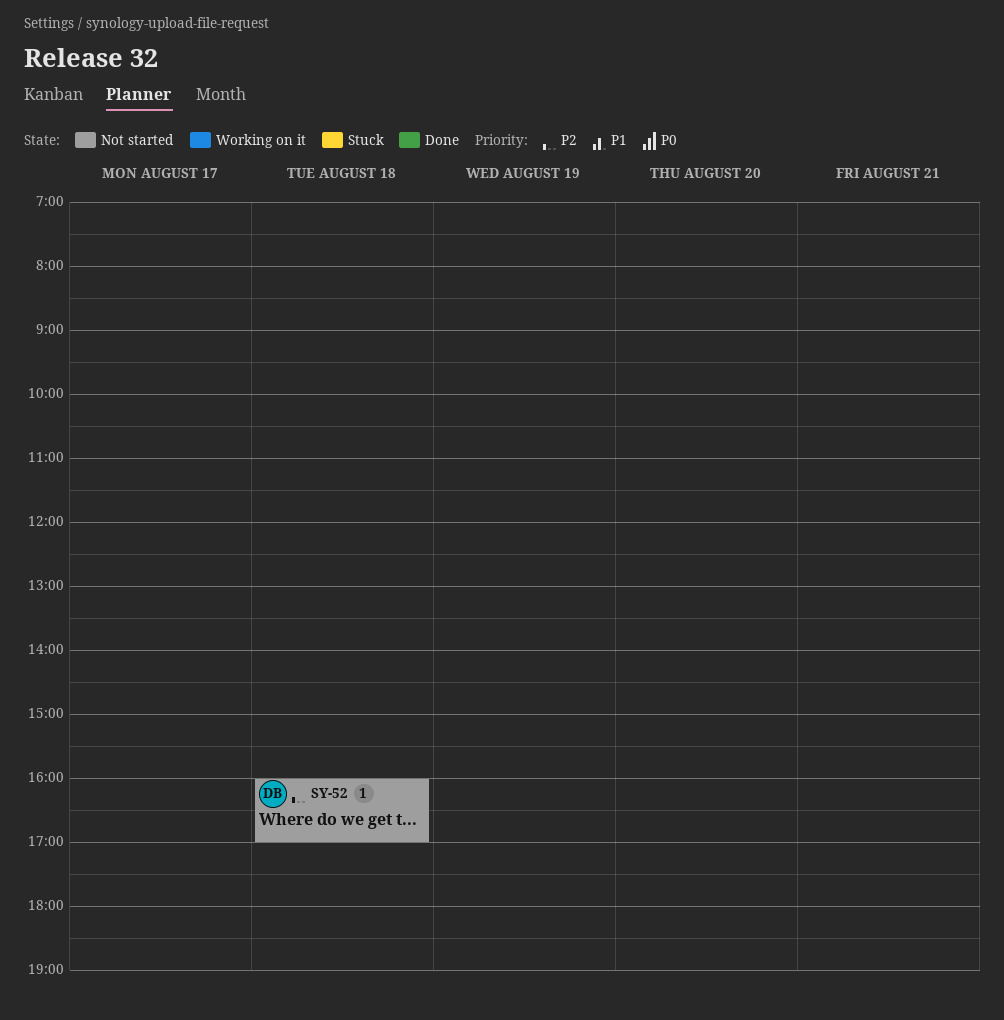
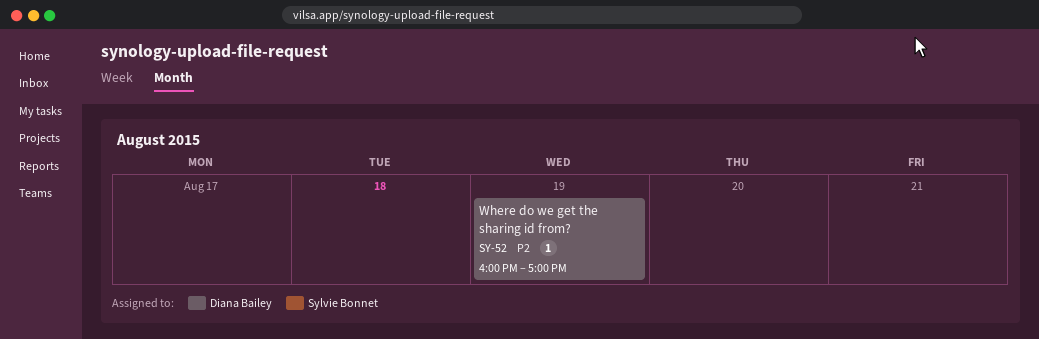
SY-52, day: Aug 18 -> Aug 19

